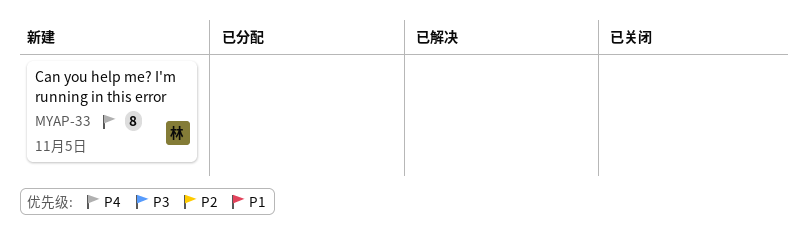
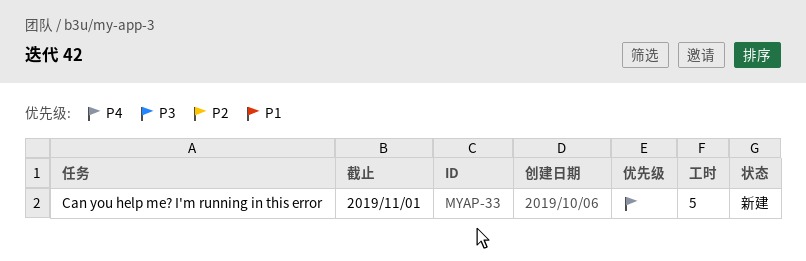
MYAP-33, estimate: 8 -> 5
MYAP-33, due: Nov 5 -> Nov 1

